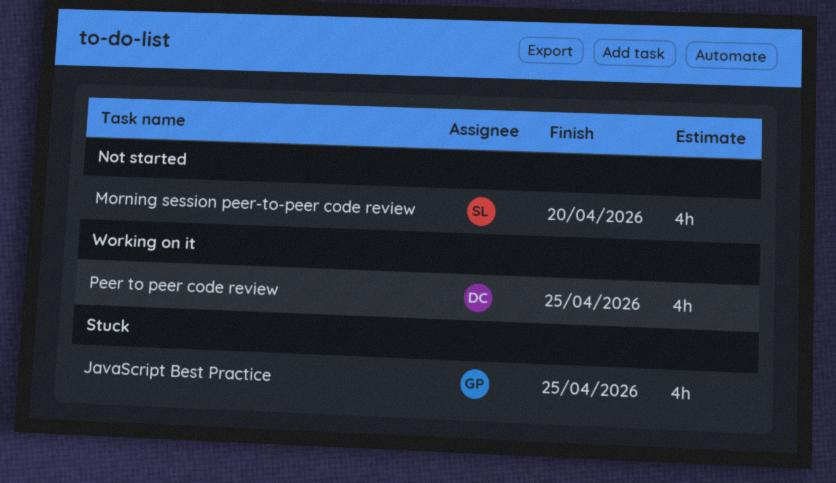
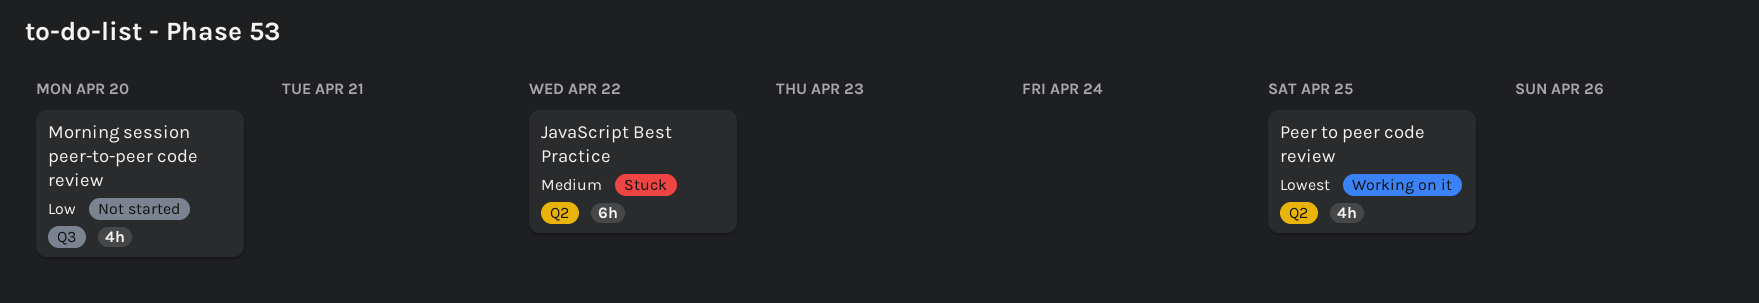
JavaScript Best Practice, estimate: 4h -> 6h
JavaScript Best Practice, due: Apr 25 -> Apr 22

